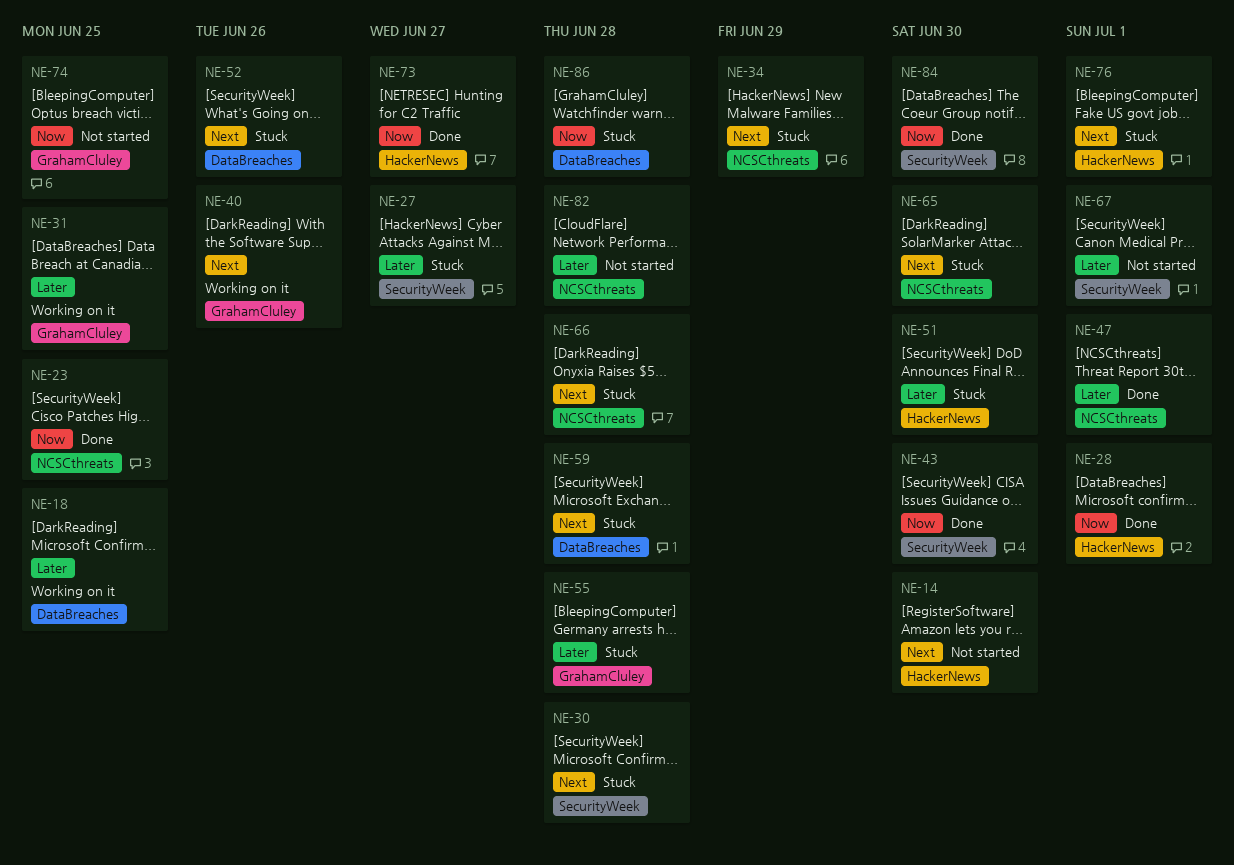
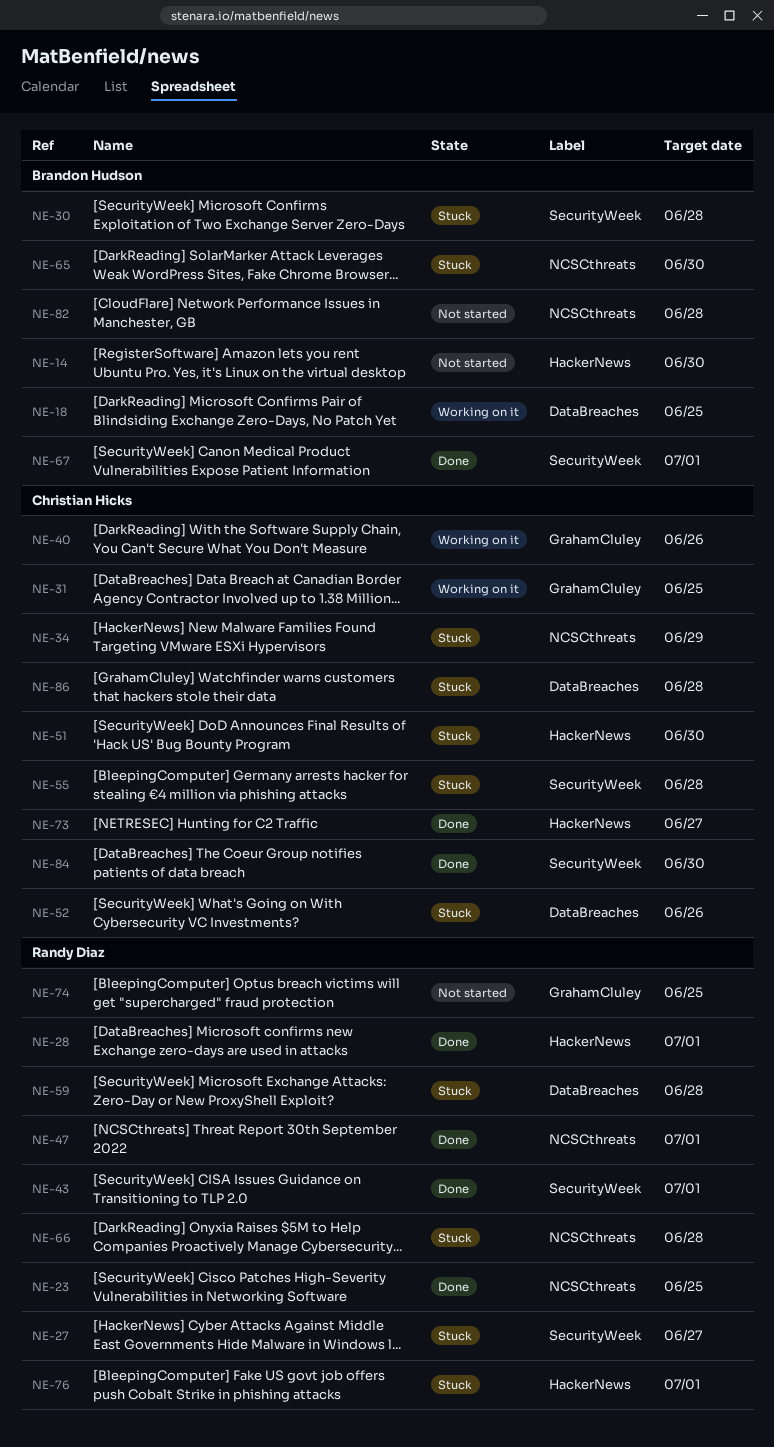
NE-43, due: Jun 30 -> Jul 1
NE-55, label: GrahamCluley -> SecurityWeek
NE-67, status: Not started -> Done

